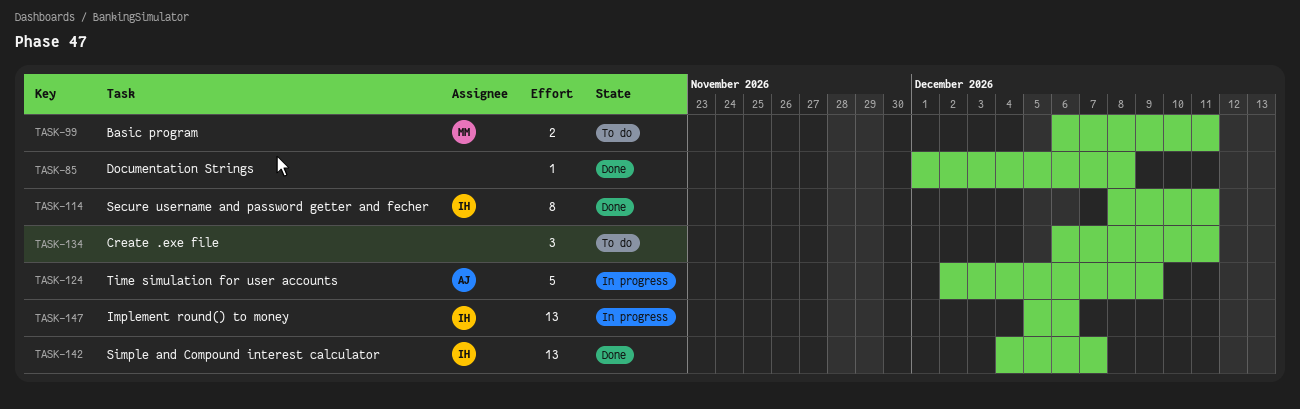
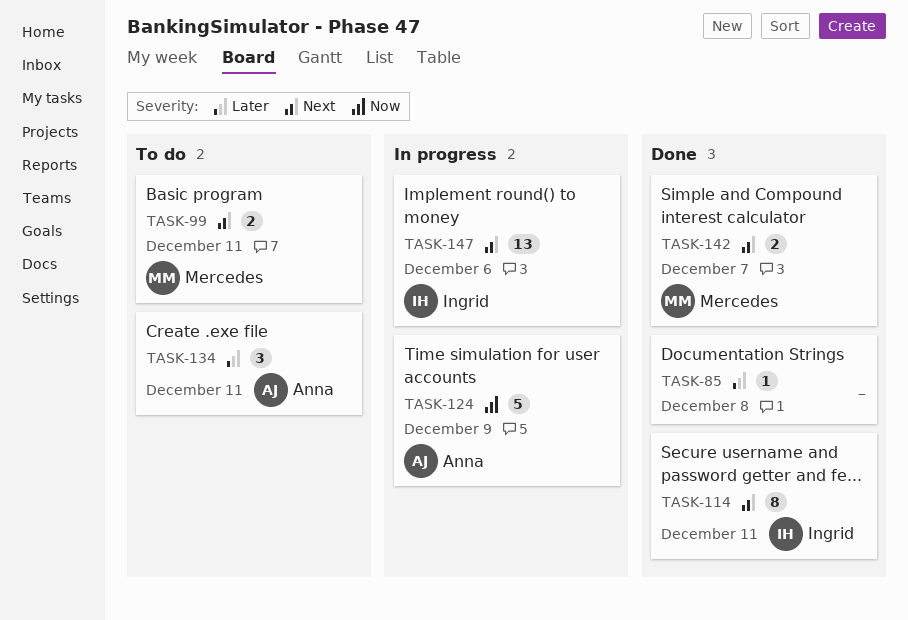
TASK-134, owner: none -> Anna
TASK-142, owner: Ingrid -> Mercedes
TASK-142, estimate: 13 -> 2

